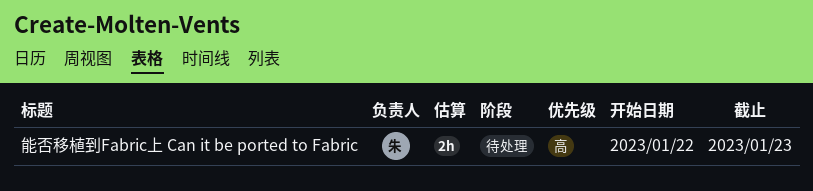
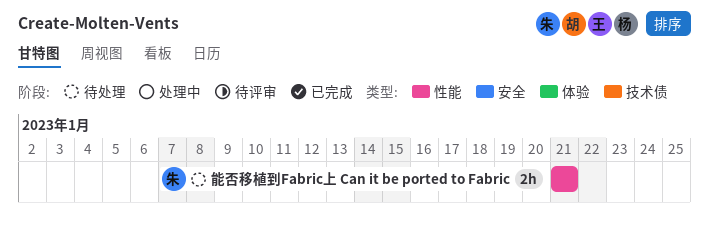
能否移植到Fabric上 Can it be ported to Fabric, start: Jan 22 -> Jan 21
能否移植到Fabric上 Can it be ported to Fabric, due: Jan 23 -> Jan 21

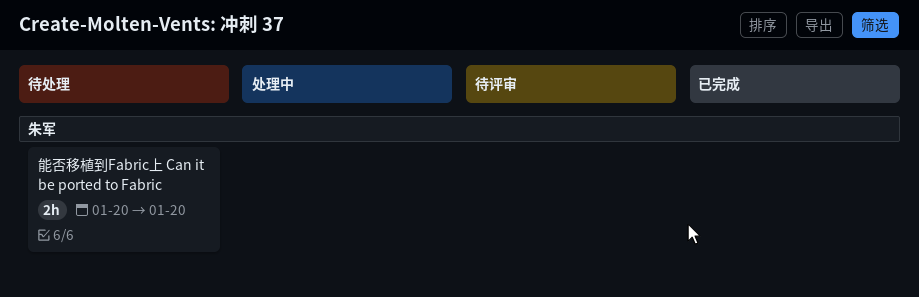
能否移植到Fabric上 Can it be ported to Fabric, start: Jan 21 -> Jan 20
能否移植到Fabric上 Can it be ported to Fabric, due: Jan 21 -> Jan 20

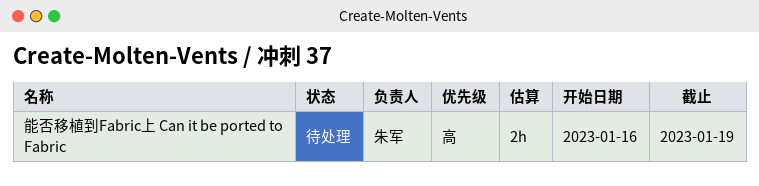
能否移植到Fabric上 Can it be ported to Fabric, start: Jan 20 -> Jan 16
能否移植到Fabric上 Can it be ported to Fabric, due: Jan 20 -> Jan 19

